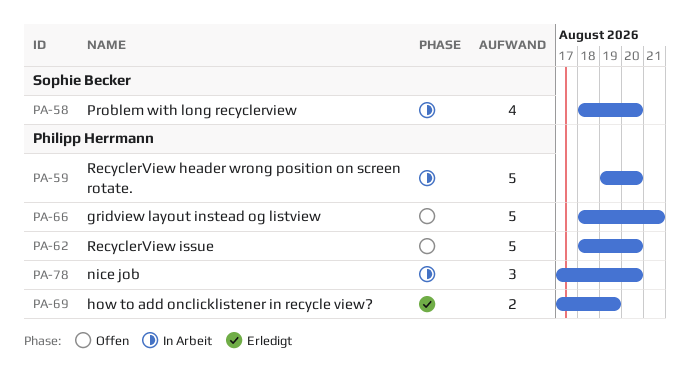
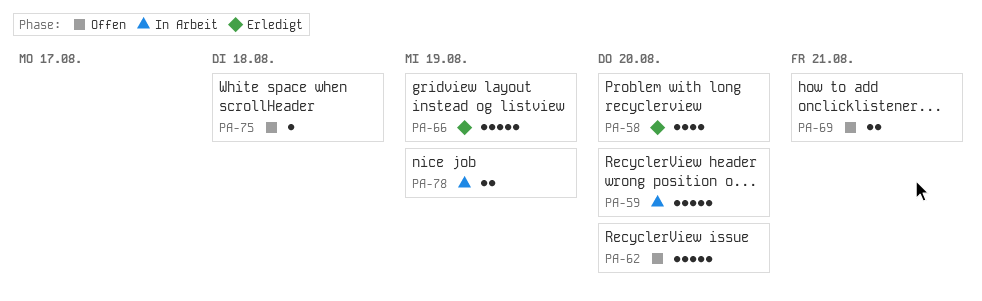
PA-58, status: In Arbeit -> Erledigt
PA-66, status: Offen -> Erledigt
PA-66, due: Aug 21 -> Aug 19
PA-69, status: Erledigt -> Offen
PA-69, due: Aug 19 -> Aug 21
PA-75: none -> present
PA-78, estimate: 3 -> 2
PA-78, due: Aug 20 -> Aug 19

